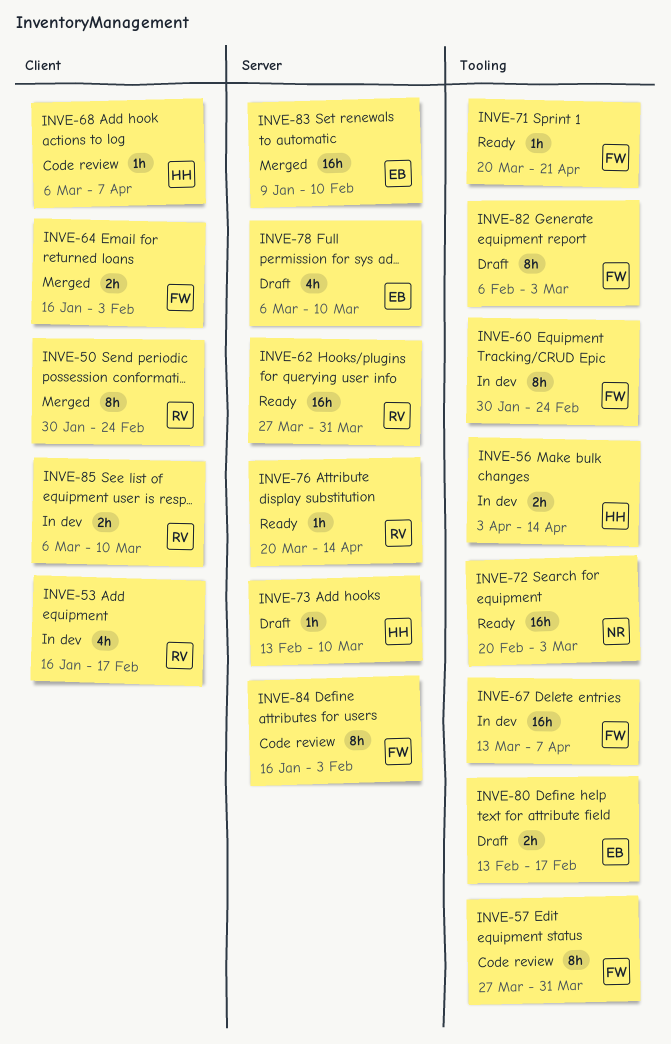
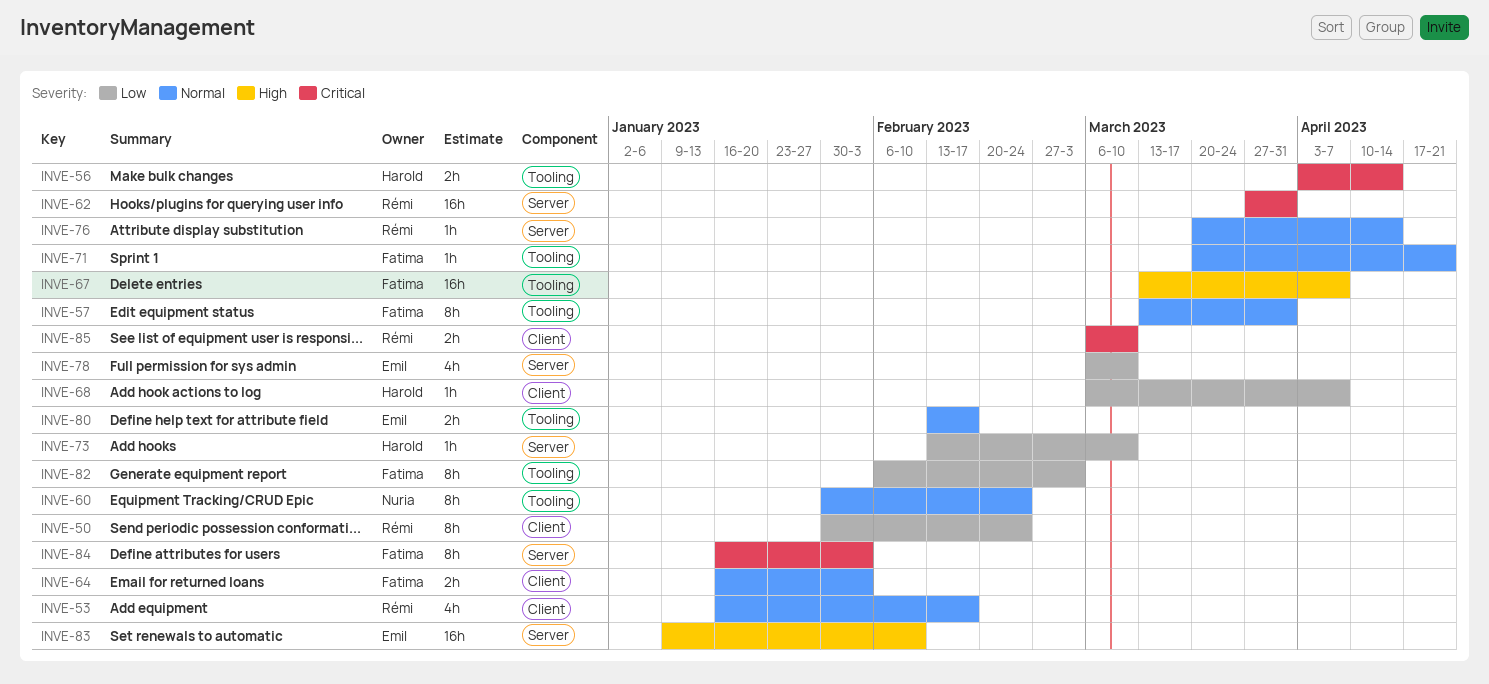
INVE-57, start: Mar 27 -> Mar 13
INVE-60, owner: Fatima -> Nuria
INVE-72: present -> none

